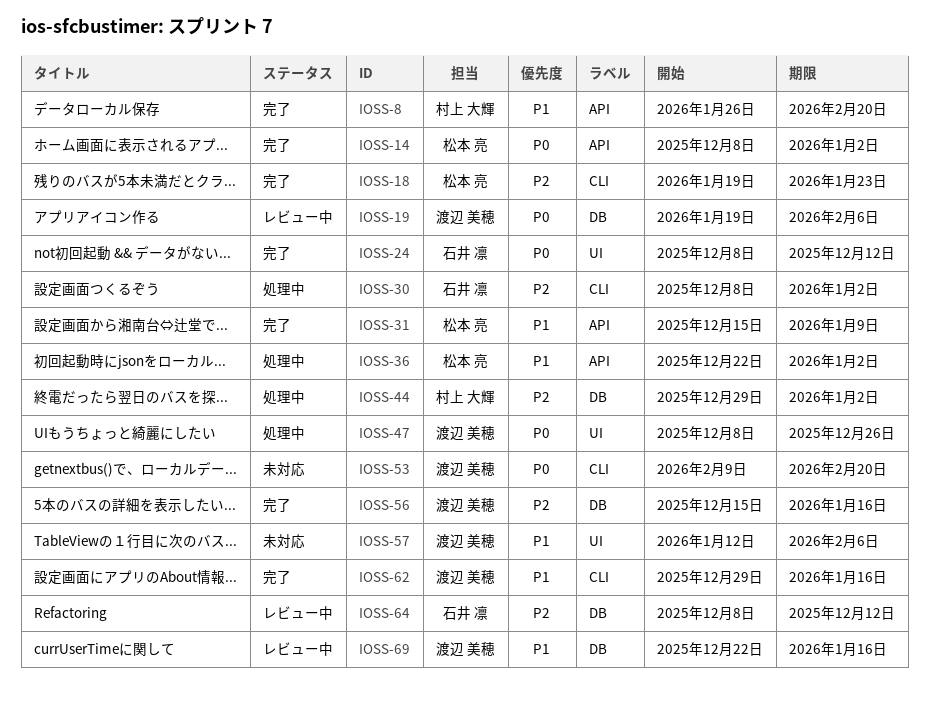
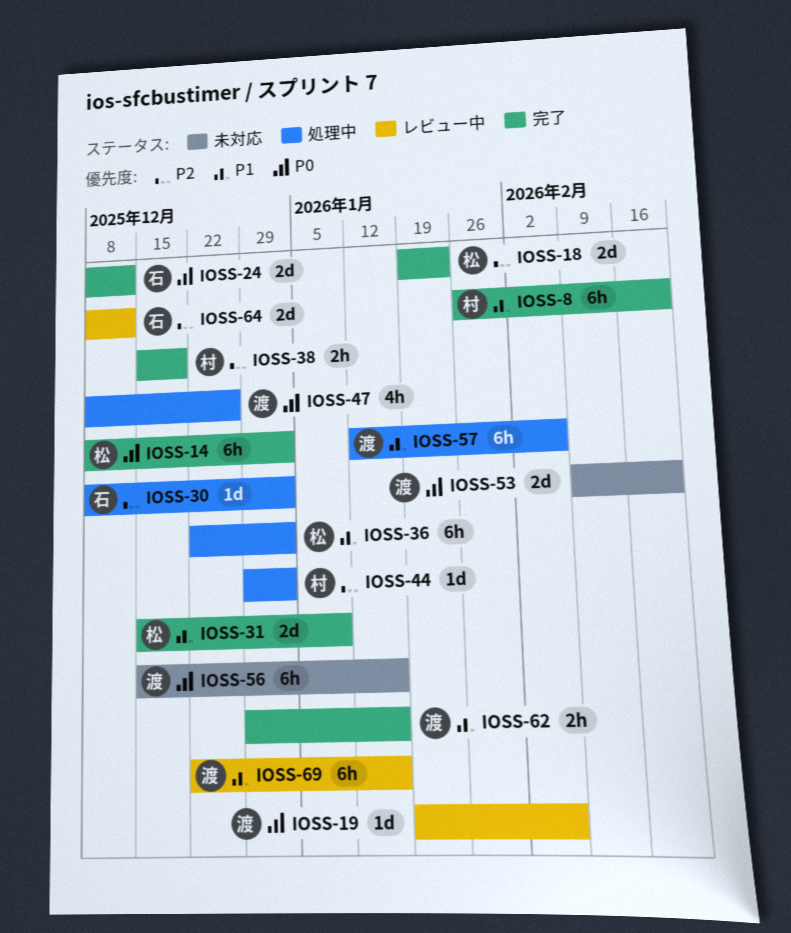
IOSS-38: none -> present
IOSS-56, status: 完了 -> 未対応
IOSS-56, priority: P2 -> P0
IOSS-57, status: 未対応 -> 処理中

